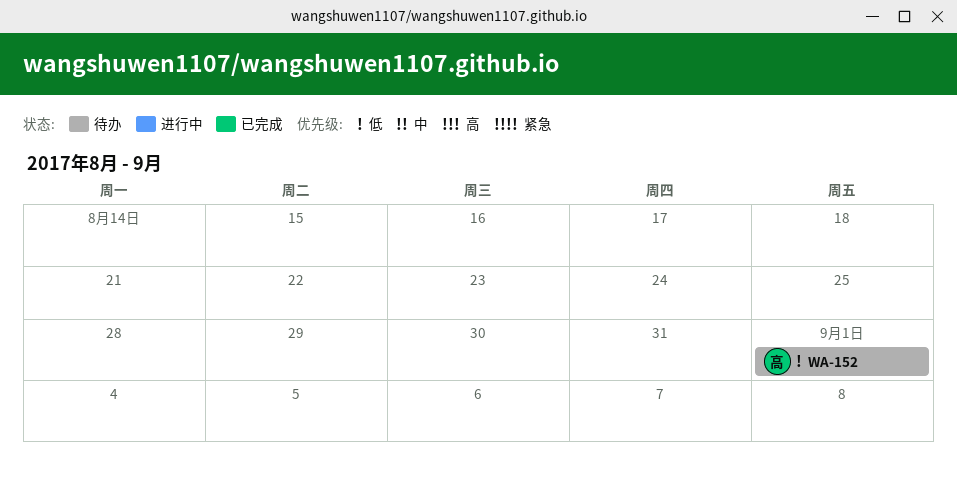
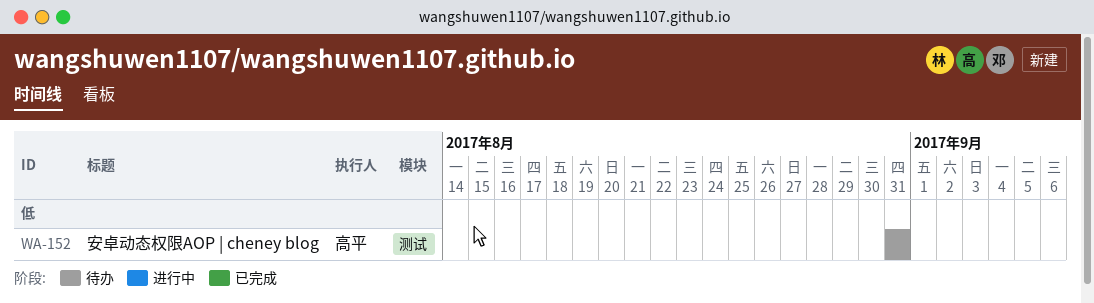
WA-152, start: Sep 1 -> Aug 31
WA-152, due: Sep 1 -> Aug 31

